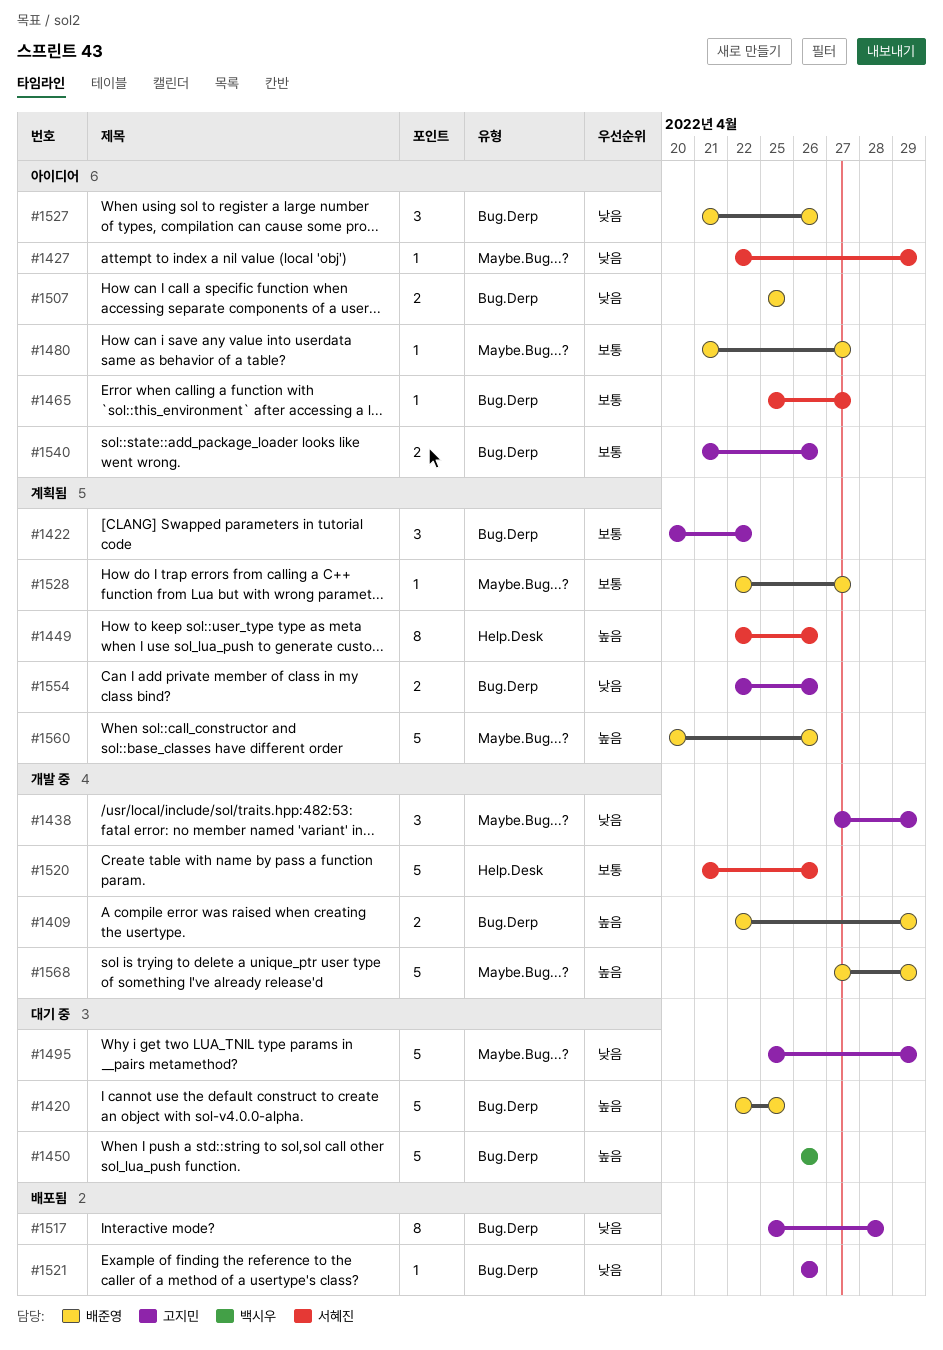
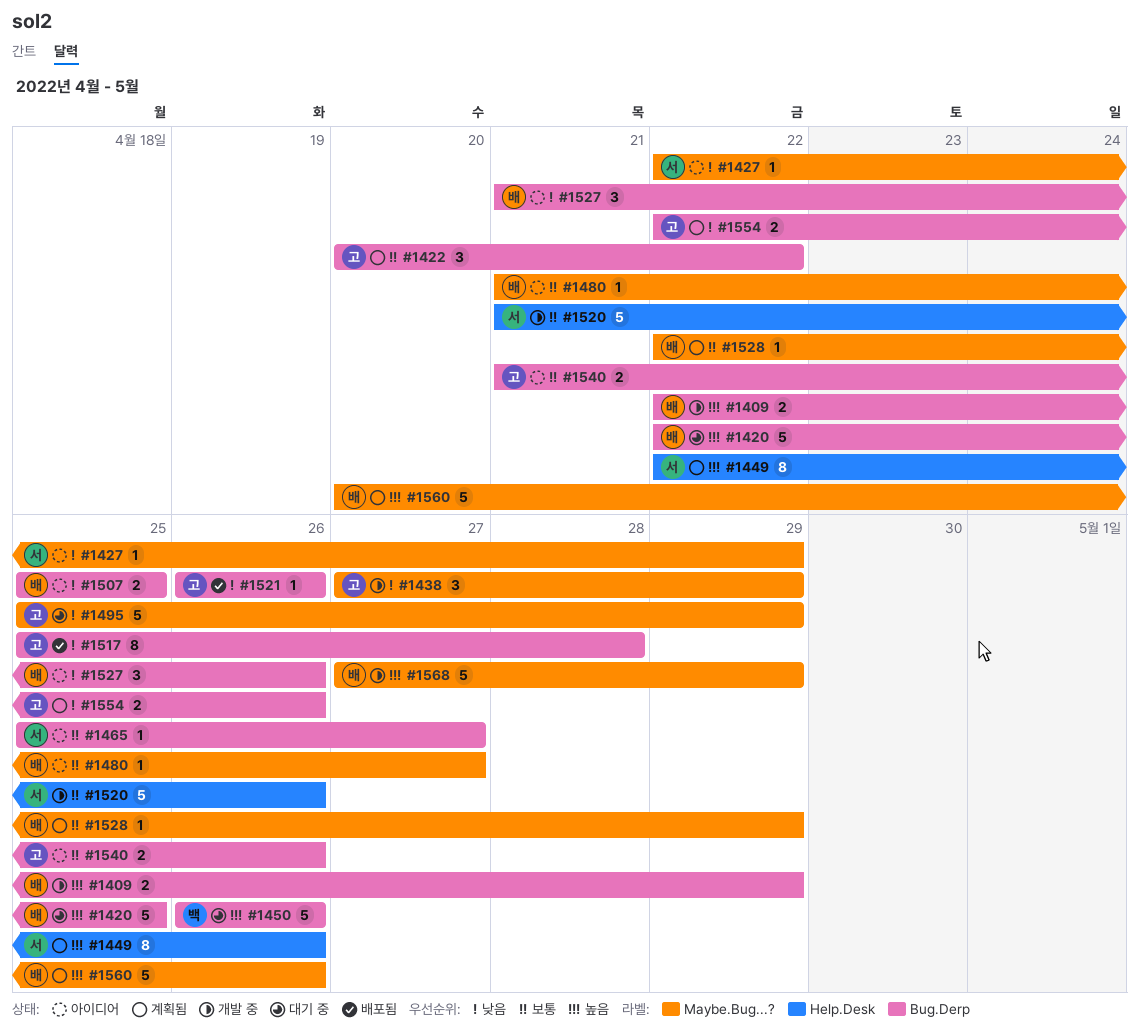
#1528, due: Apr 27 -> Apr 29

